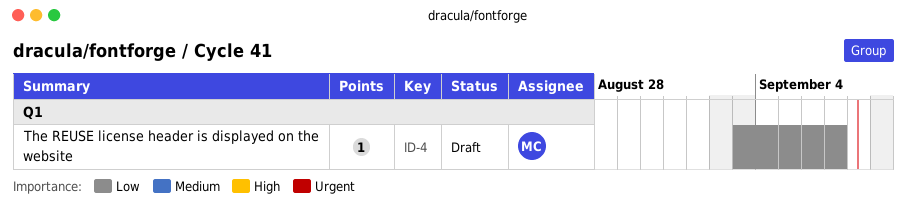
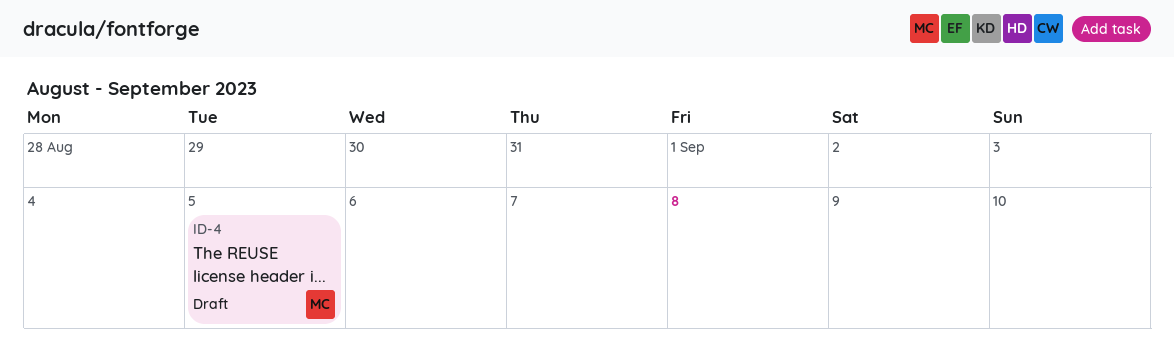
ID-4, due: Sep 7 -> Sep 5

